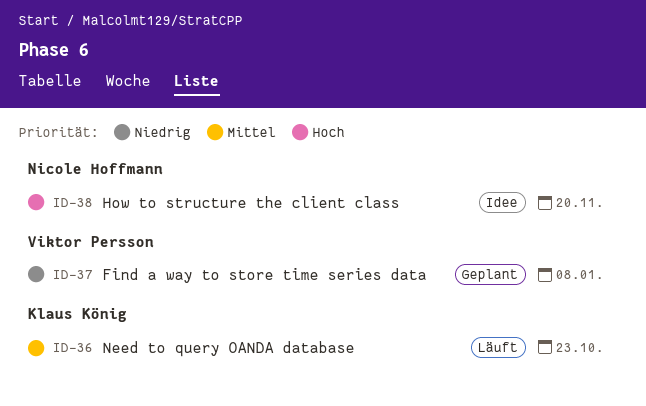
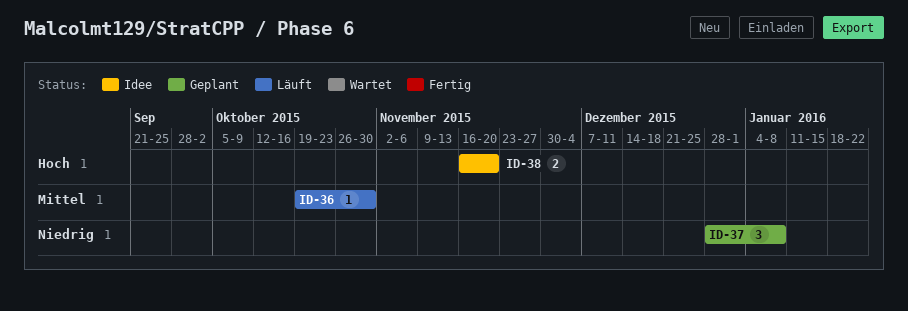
ID-36, due: Oct 23 -> Oct 30

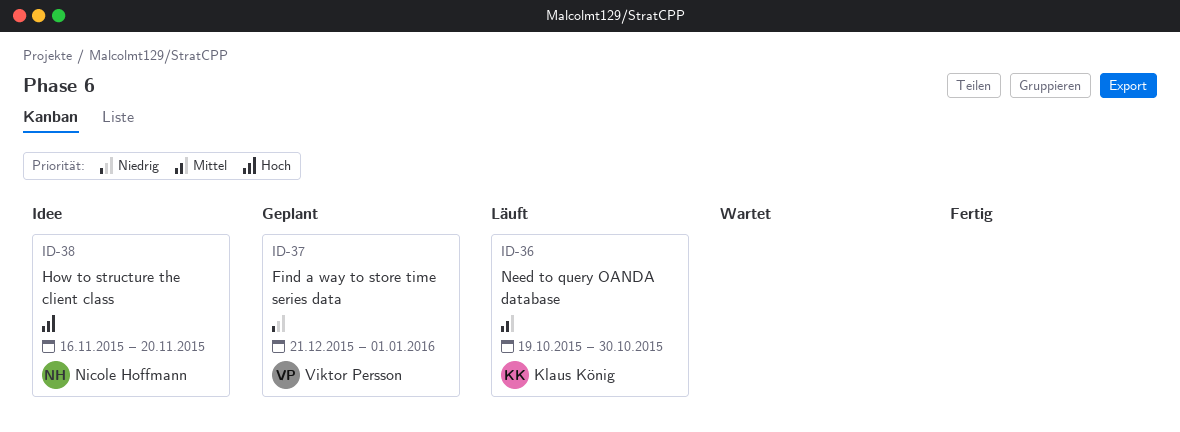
ID-37, start: Dec 28 -> Dec 21
ID-37, due: Jan 8 -> Jan 1

